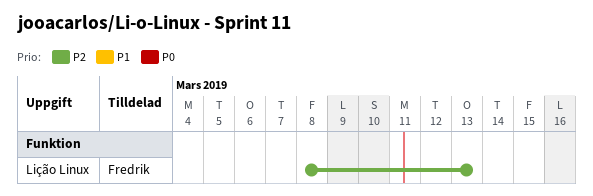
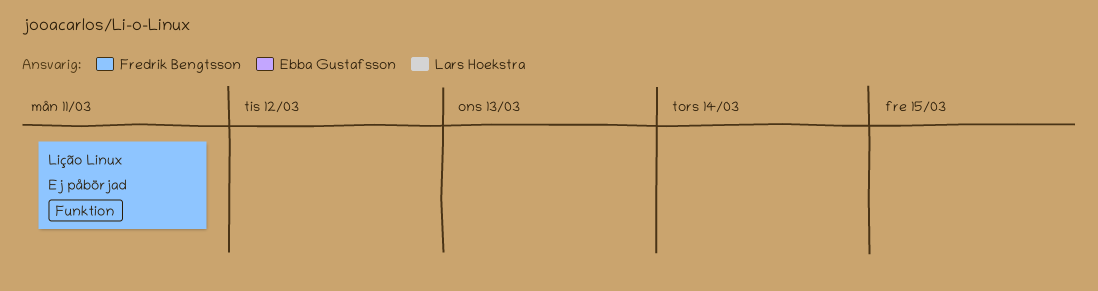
Lição Linux, due: Mar 13 -> Mar 11

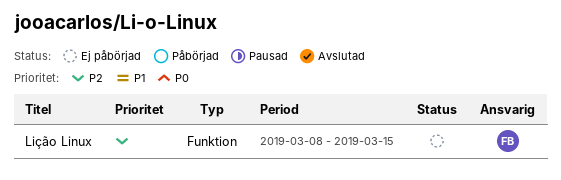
Lição Linux, due: Mar 11 -> Mar 15

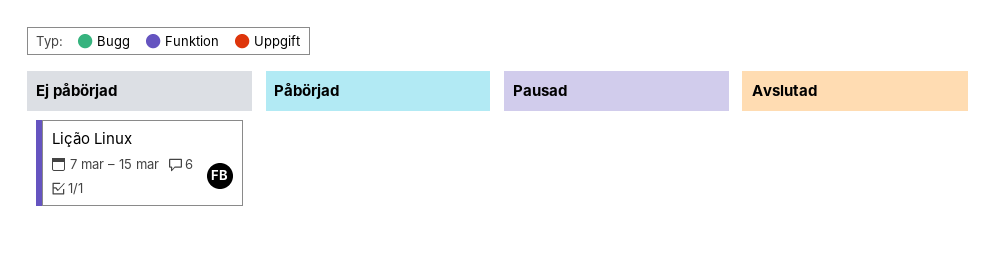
Lição Linux, start: Mar 8 -> Mar 7

